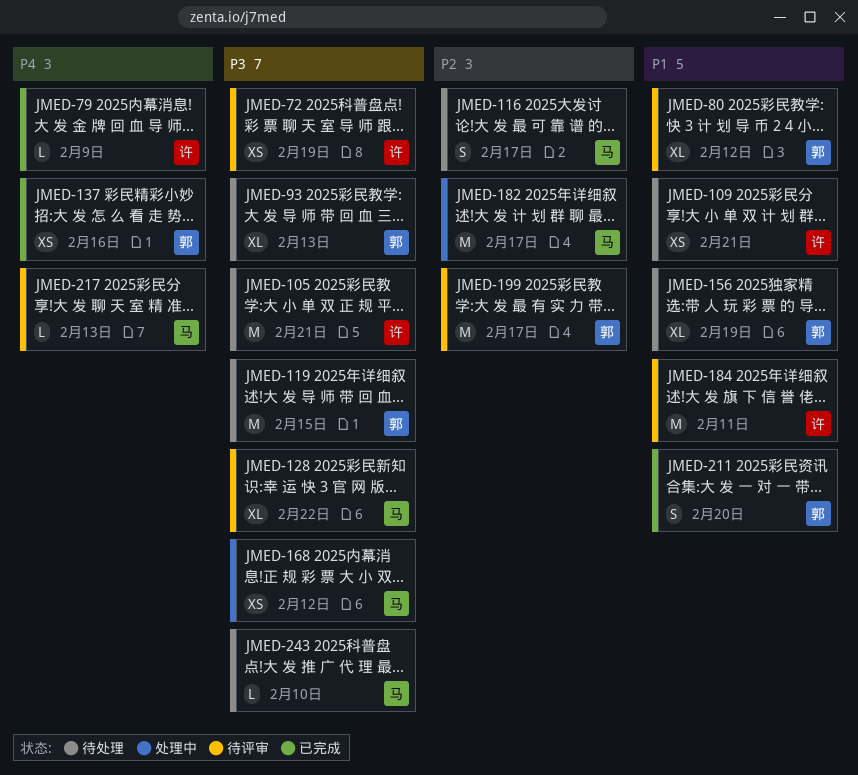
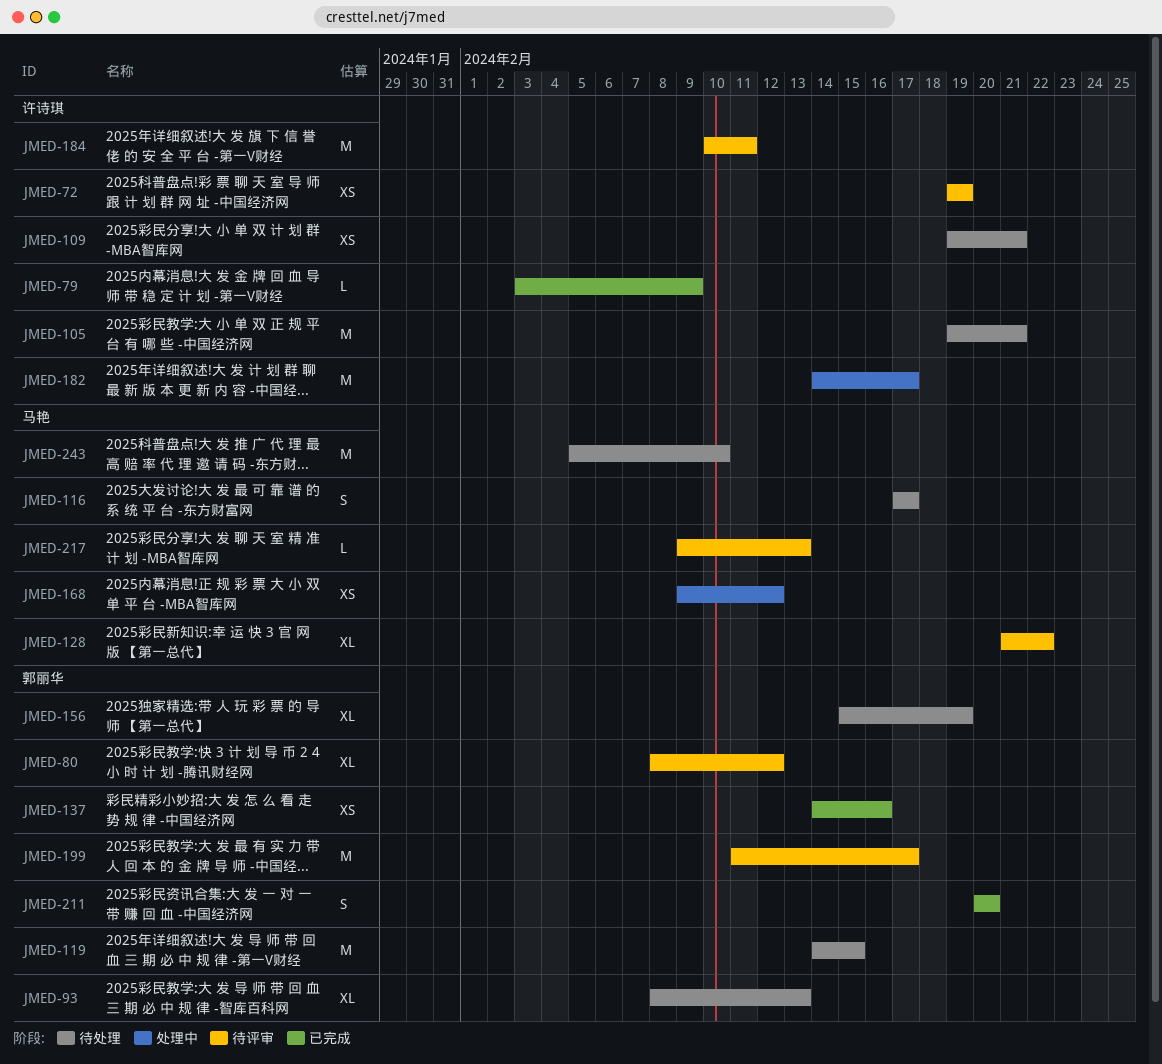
JMED-182, owner: 马艳 -> 许诗琪
JMED-243, estimate: L -> M

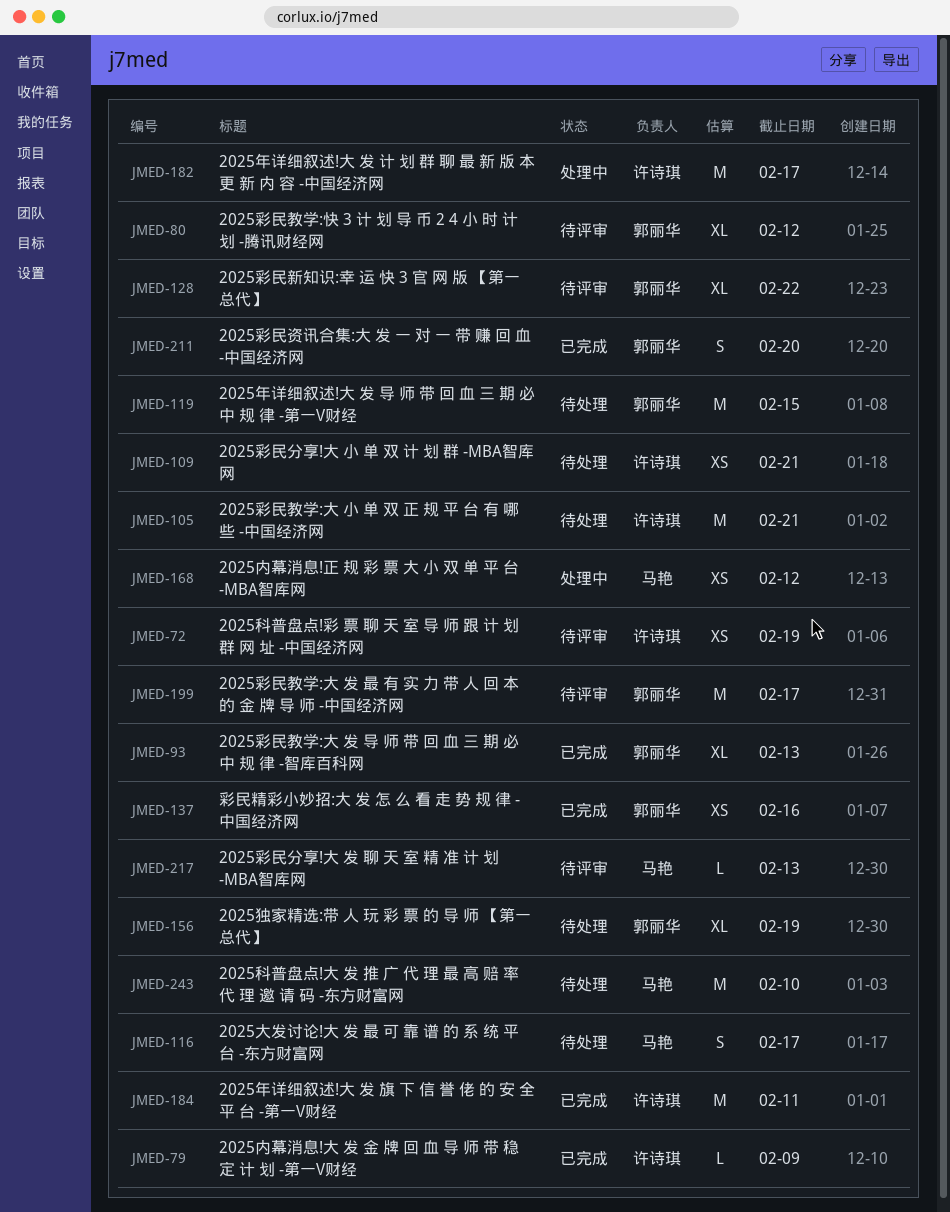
JMED-93, status: 待处理 -> 已完成
JMED-128, owner: 马艳 -> 郭丽华
JMED-184, status: 待评审 -> 已完成

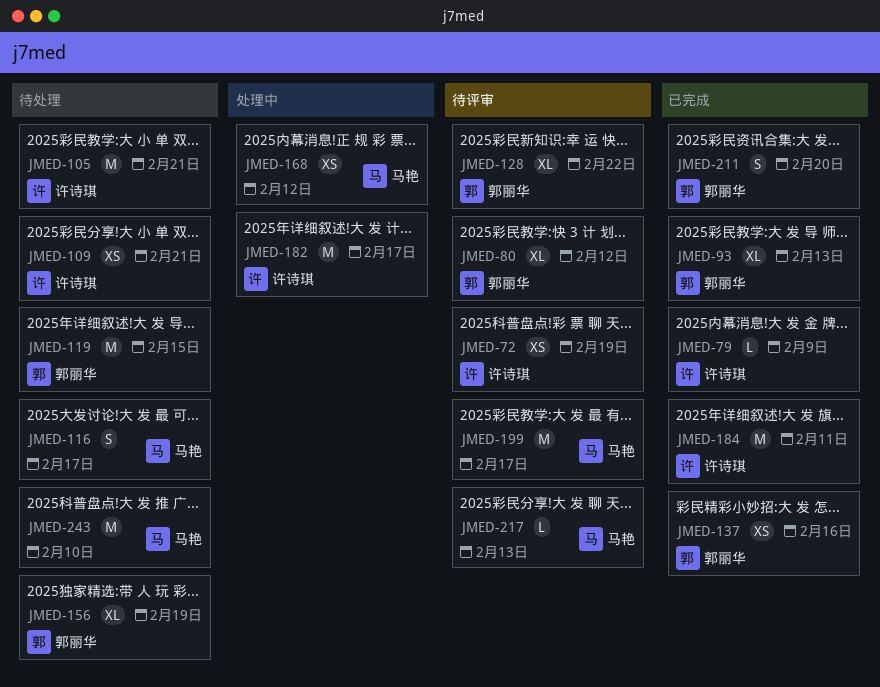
JMED-199, owner: 郭丽华 -> 马艳

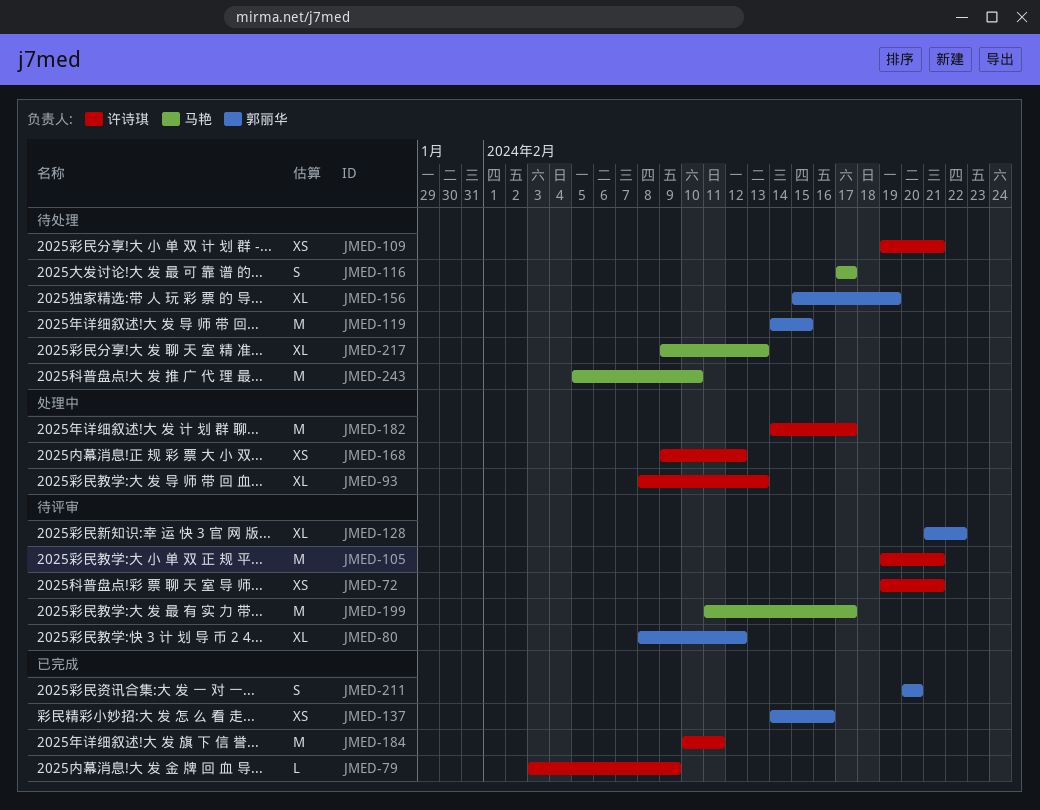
JMED-72, due: Feb 19 -> Feb 21
JMED-93, status: 已完成 -> 处理中
JMED-93, owner: 郭丽华 -> 许诗琪
JMED-105, status: 待处理 -> 待评审
JMED-168, owner: 马艳 -> 许诗琪
JMED-217, status: 待评审 -> 待处理
JMED-217, estimate: L -> XL

